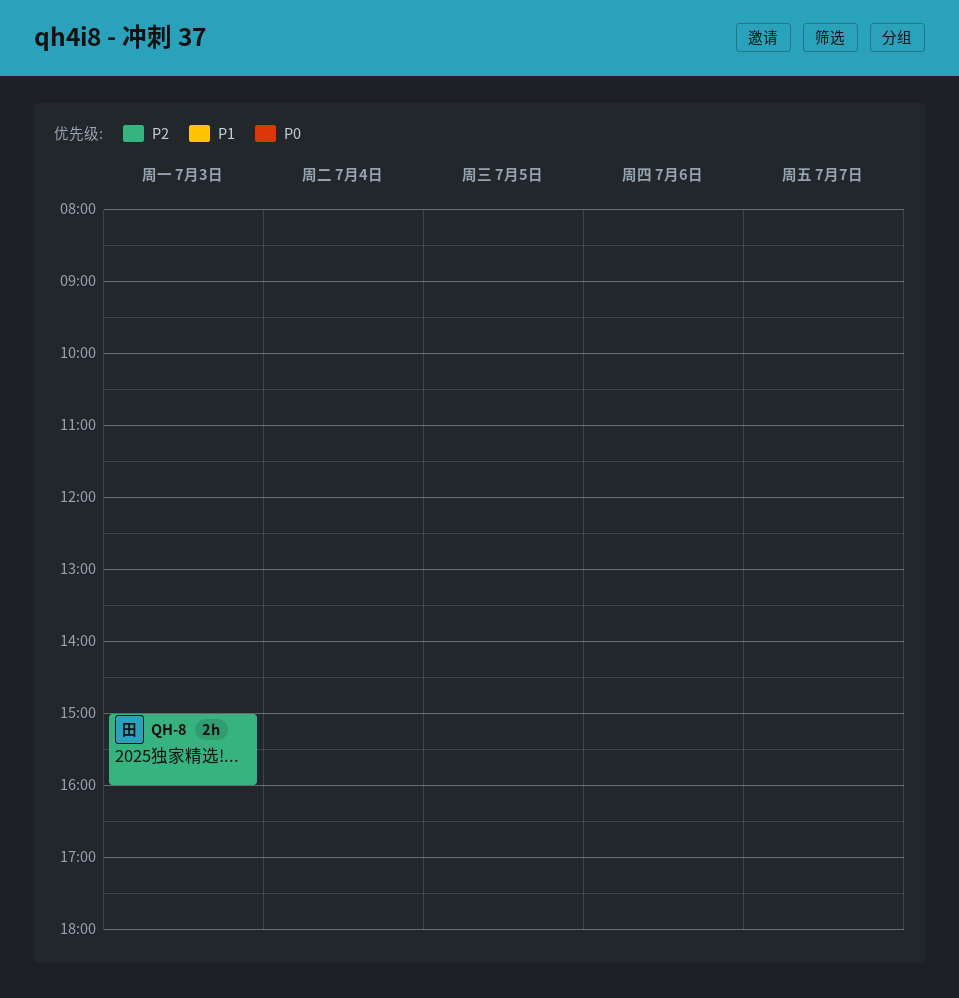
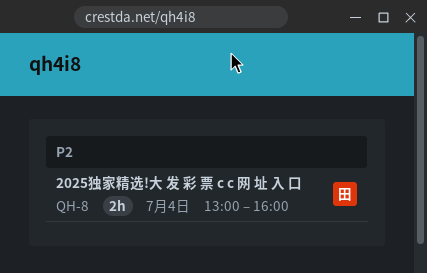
QH-8, day: Jul 3 -> Jul 4
QH-8, begins: 15:00 -> 13:00

